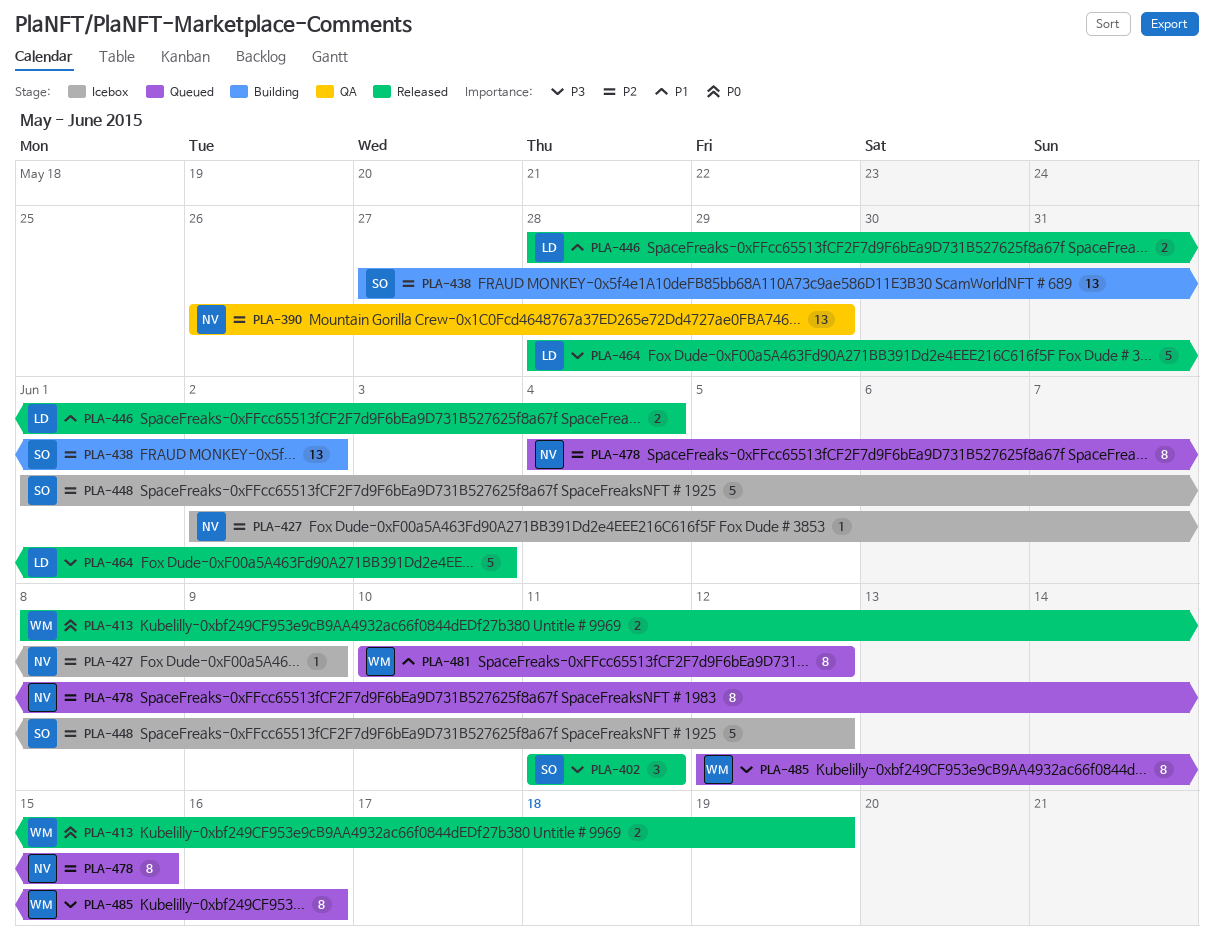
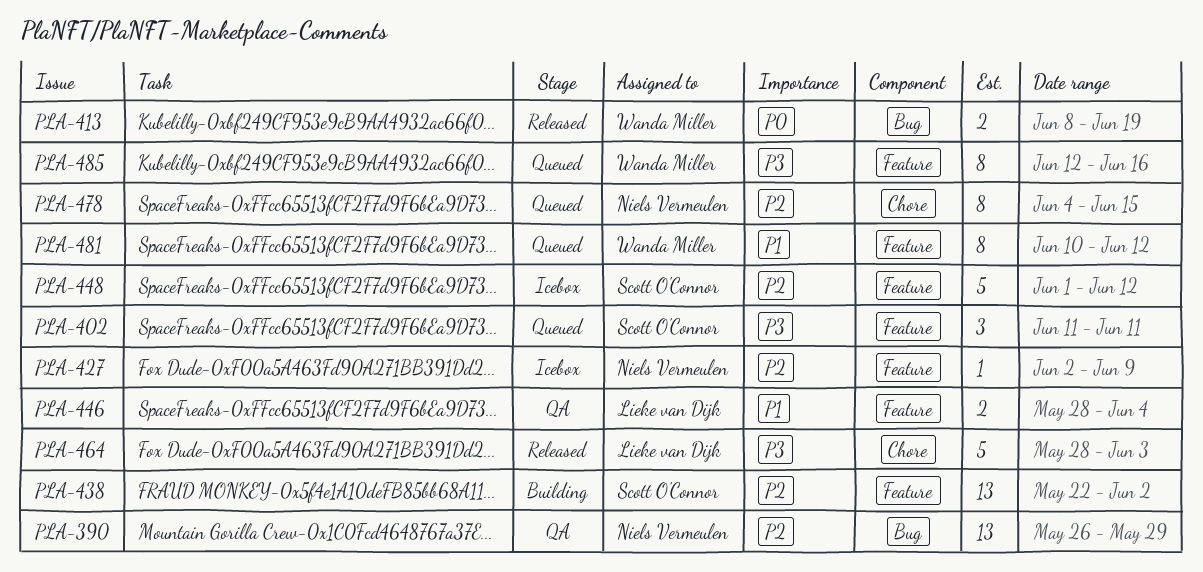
PLA-402, status: Released -> Queued
PLA-438, start: May 27 -> May 22
PLA-446, status: Released -> QA

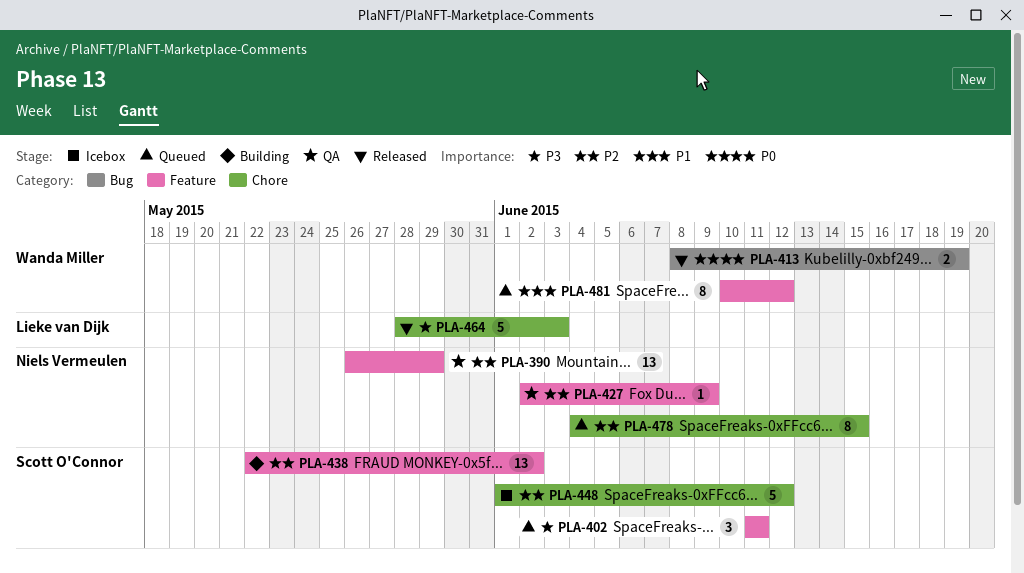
PLA-390, label: Bug -> Feature
PLA-427, status: Icebox -> QA
PLA-446: present -> none
PLA-448, label: Feature -> Chore
PLA-485: present -> none

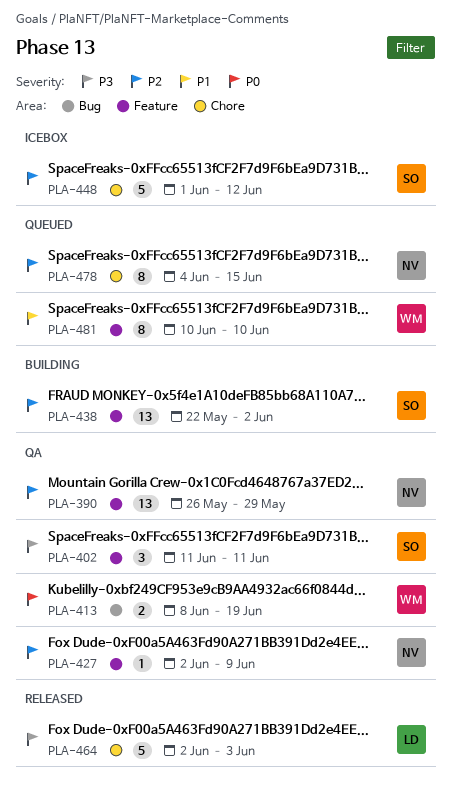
PLA-402, status: Queued -> QA
PLA-413, status: Released -> QA
PLA-464, start: May 28 -> Jun 2
PLA-481, due: Jun 12 -> Jun 10

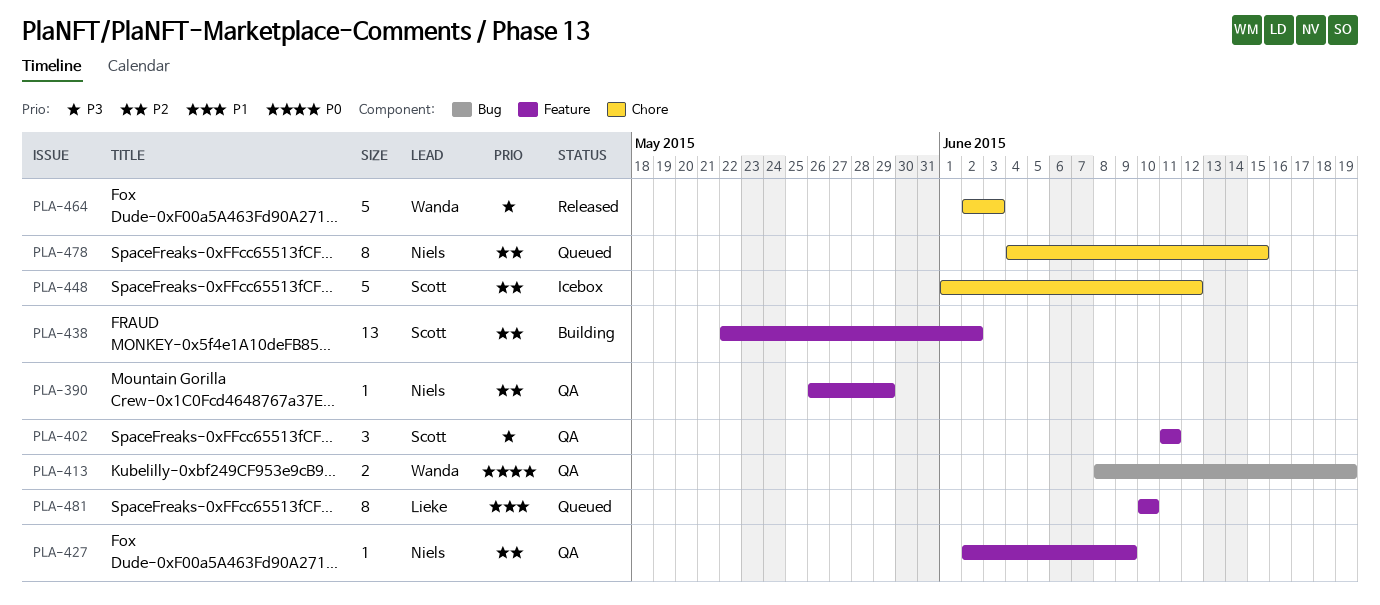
PLA-390, estimate: 13 -> 1
PLA-464, owner: Lieke -> Wanda
PLA-481, owner: Wanda -> Lieke

